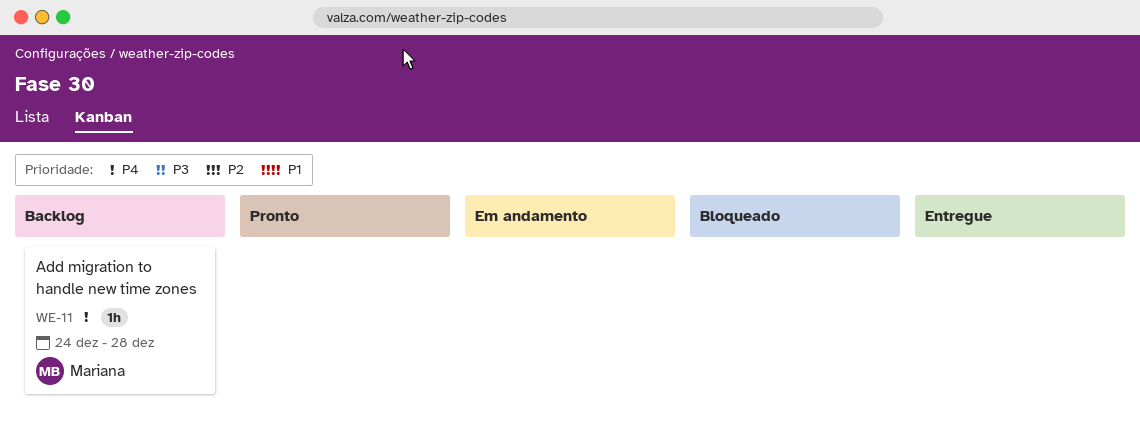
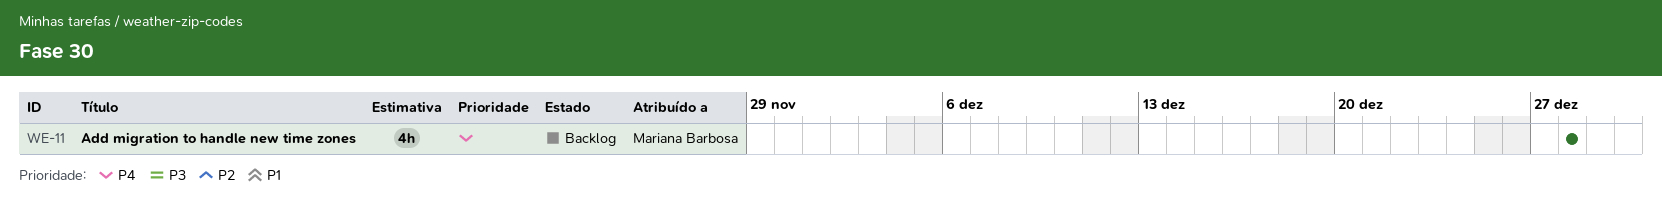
WE-11, estimate: 1h -> 4h
WE-11, start: Dec 24 -> Dec 28

